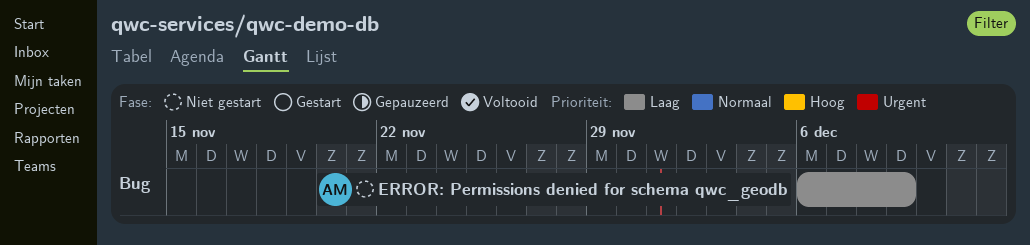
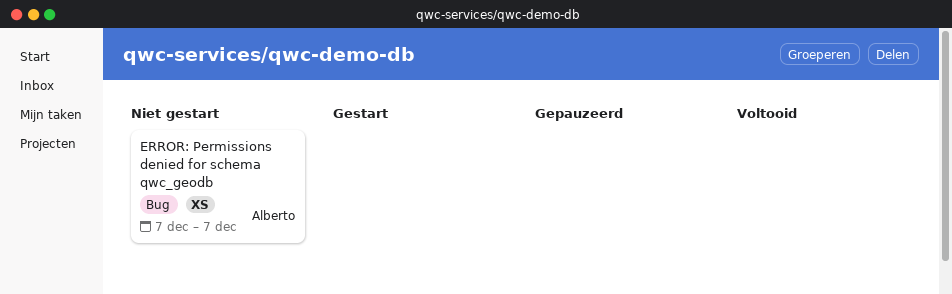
ERROR: Permissions denied for schema qwc_geodb, start: Dec 6 -> Dec 7
ERROR: Permissions denied for schema qwc_geodb, due: Dec 9 -> Dec 7

